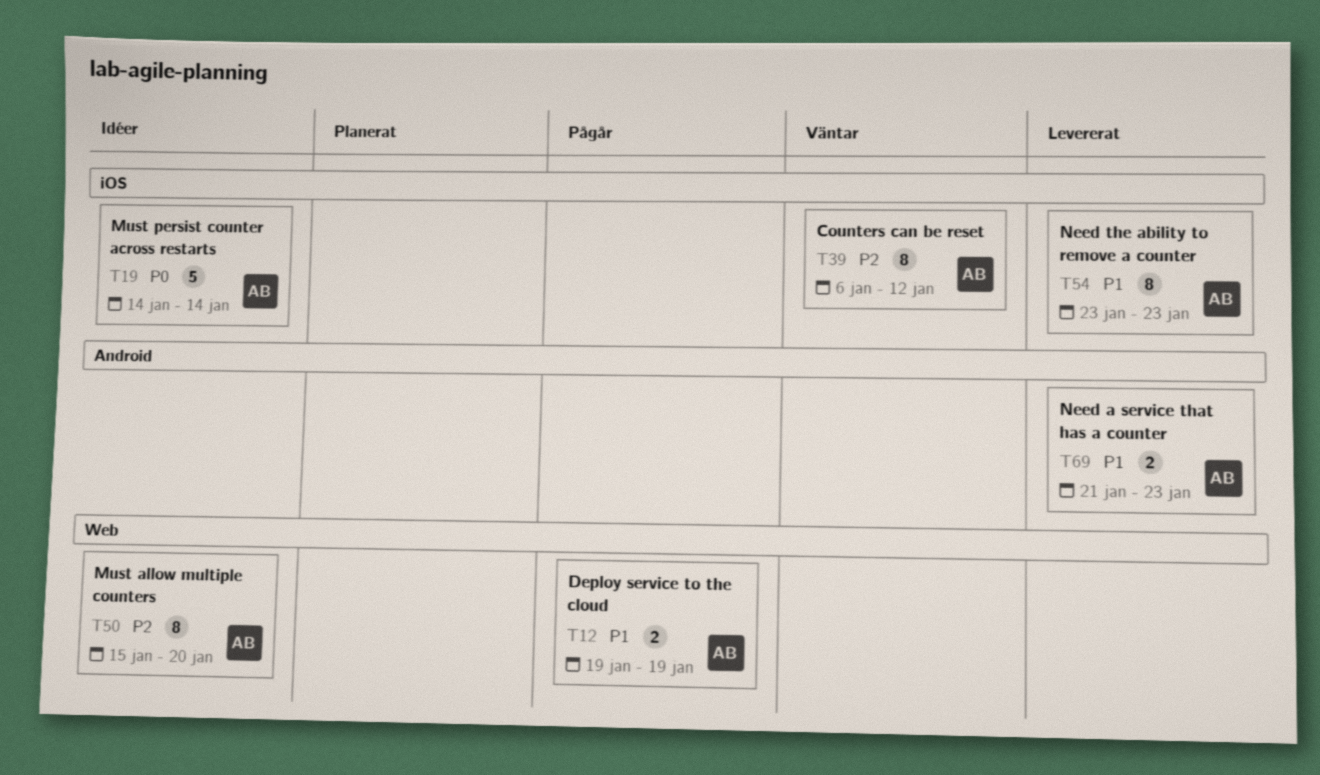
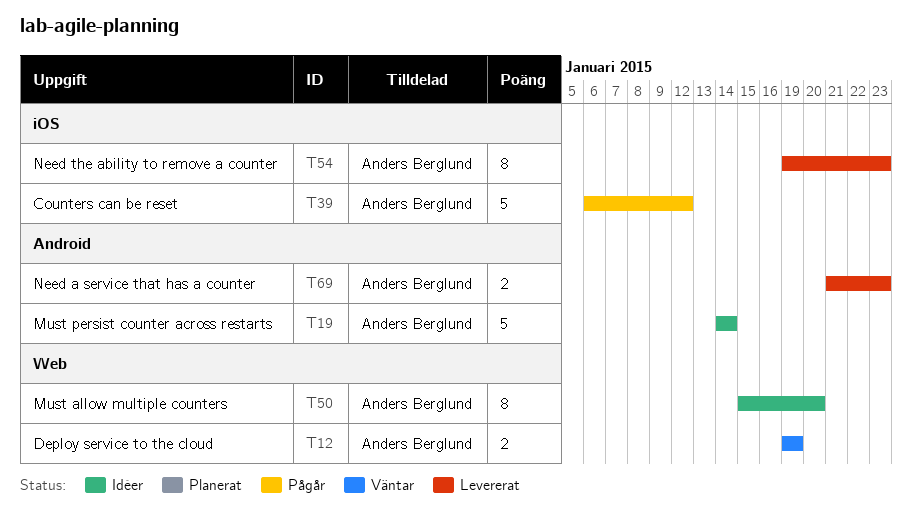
T12, status: Pågår -> Väntar
T19, label: iOS -> Android
T39, status: Väntar -> Pågår
T39, estimate: 8 -> 5
T54, start: Jan 23 -> Jan 19

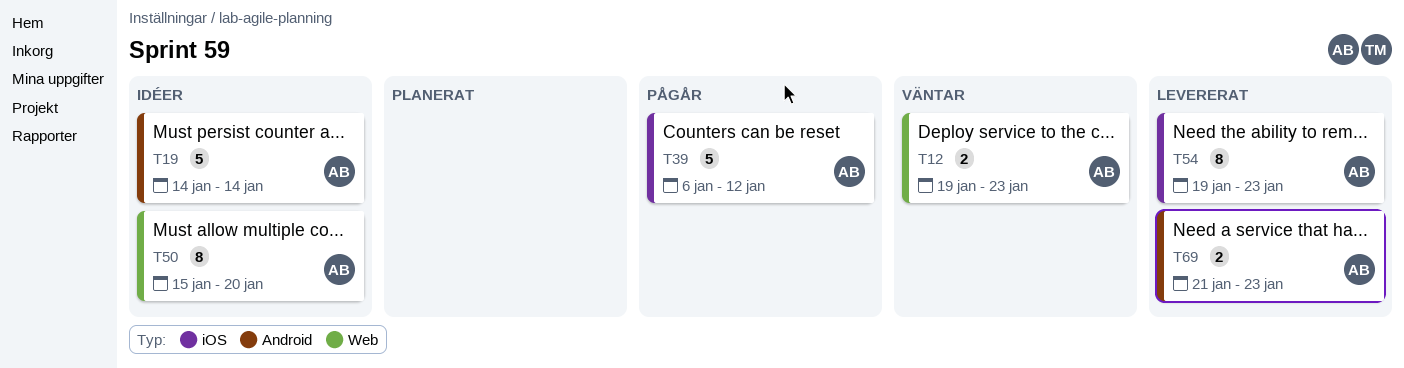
T12, due: Jan 19 -> Jan 23

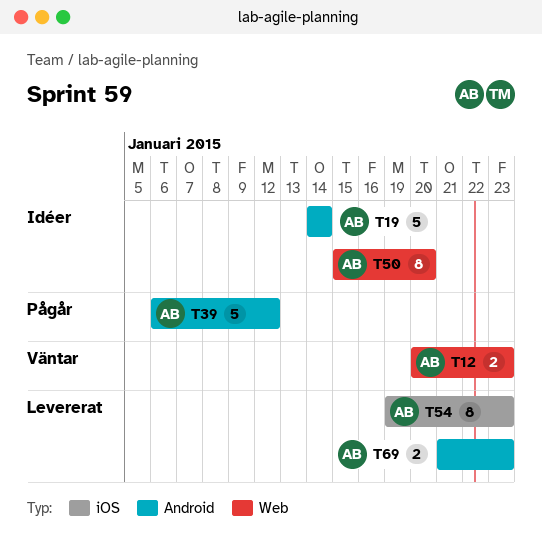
T12, start: Jan 19 -> Jan 20
T39, label: iOS -> Android

